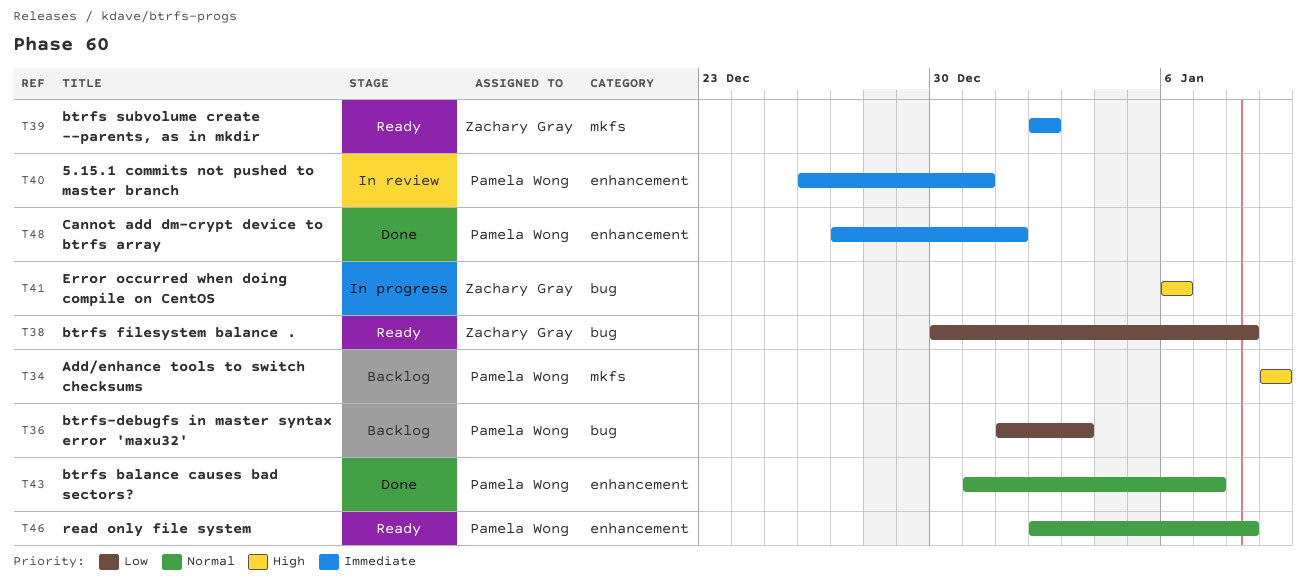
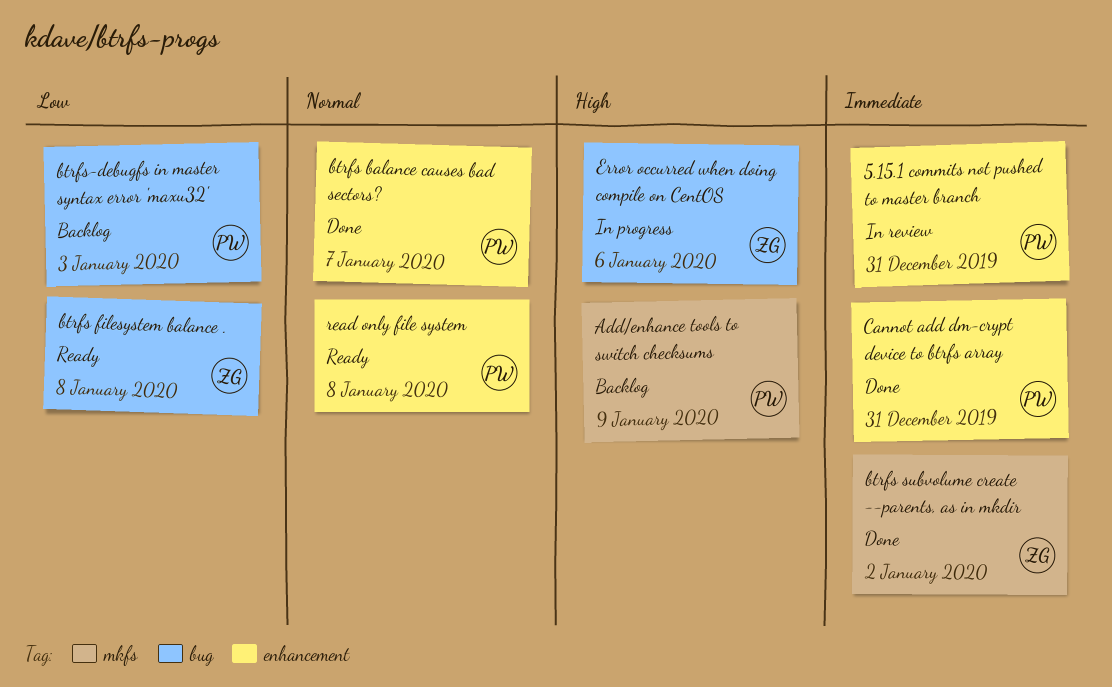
btrfs subvolume create --parents, as in mkdir, status: Ready -> Done
Cannot add dm-crypt device to btrfs array, due: Jan 1 -> Dec 31

